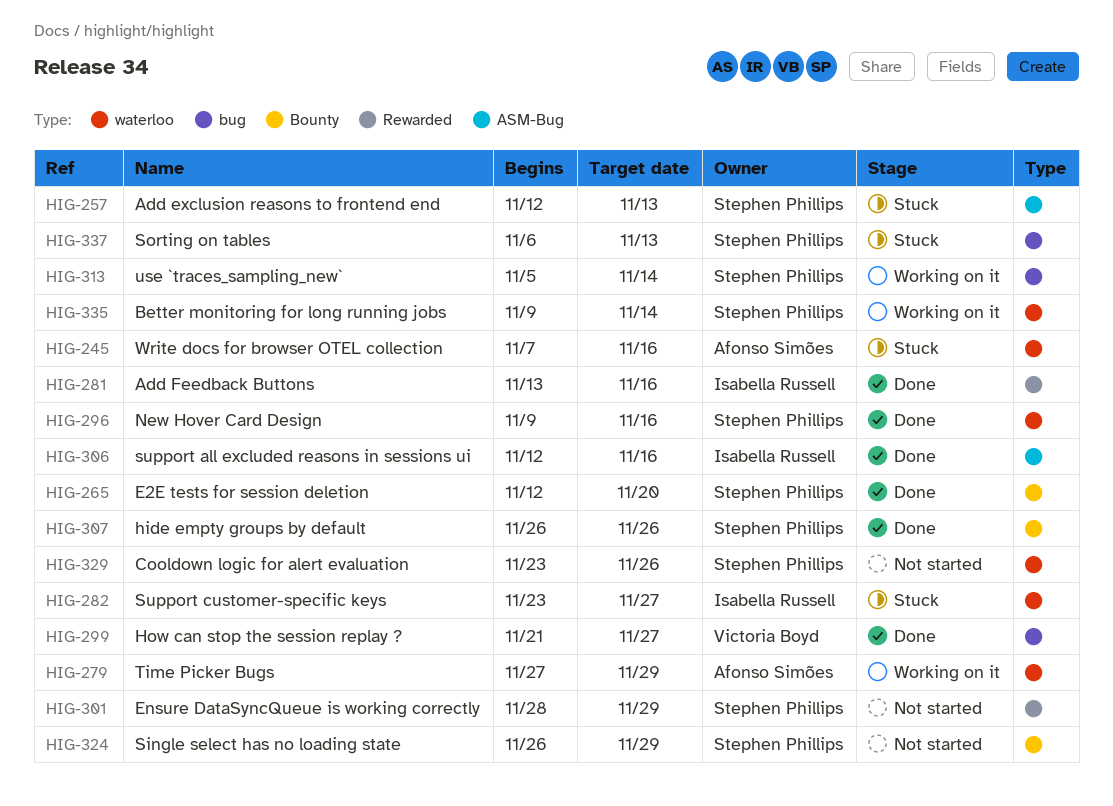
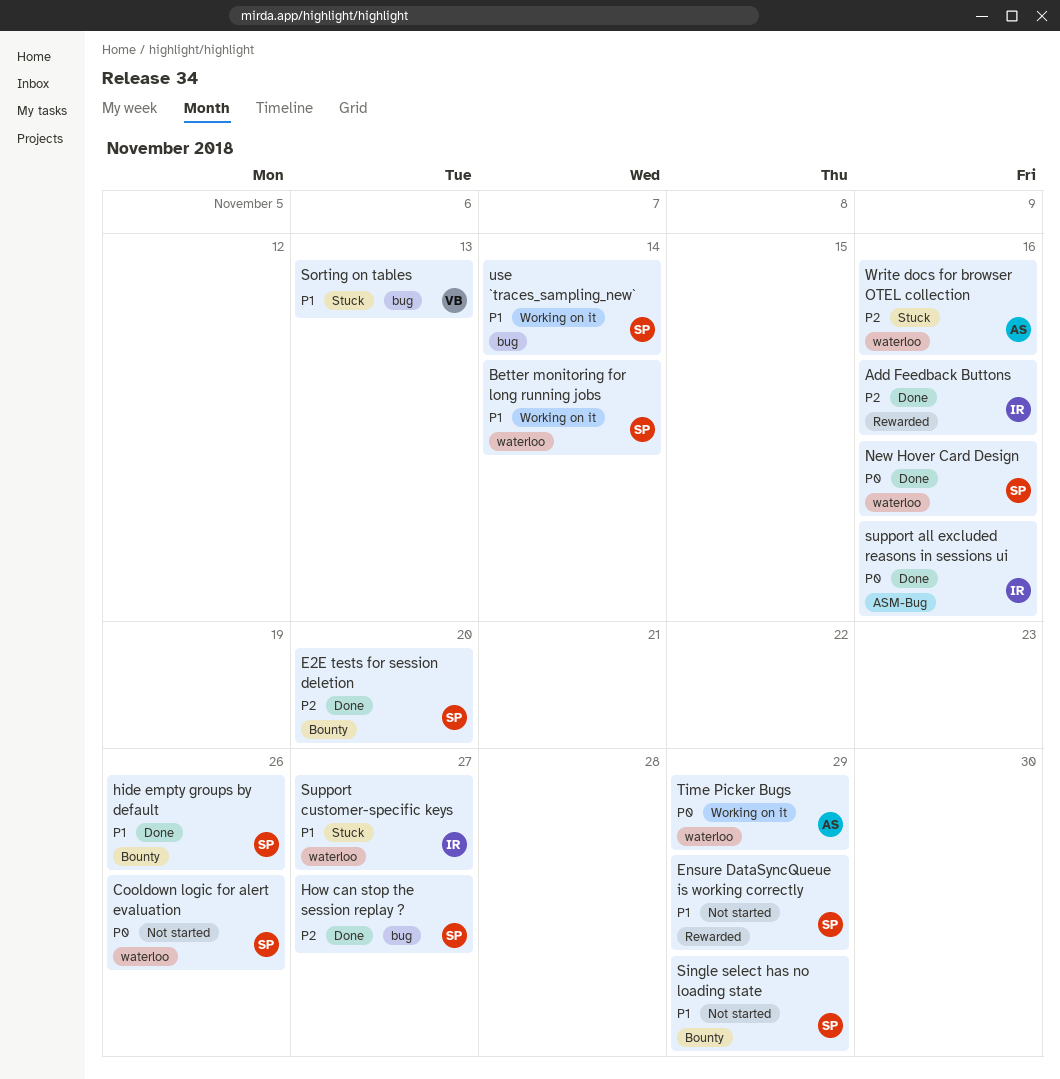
Add exclusion reasons to frontend end: present -> none
How can stop the session replay ?, owner: Victoria Boyd -> Stephen Phillips
Sorting on tables, owner: Stephen Phillips -> Victoria Boyd

